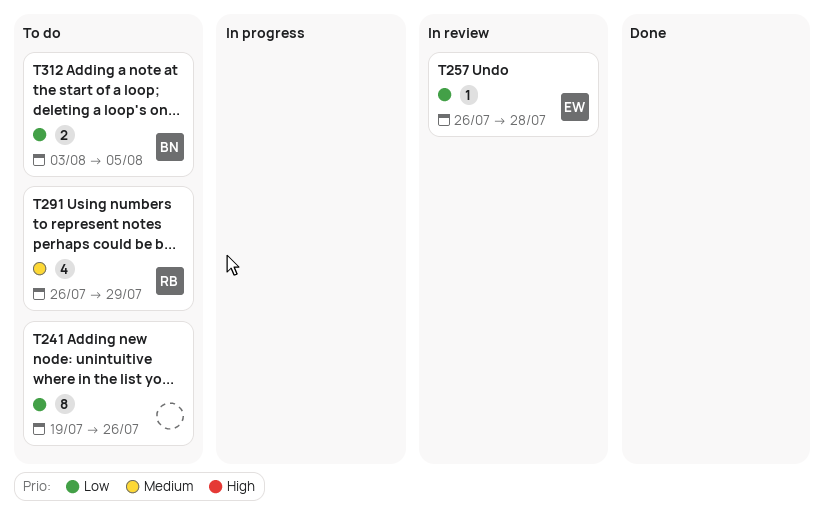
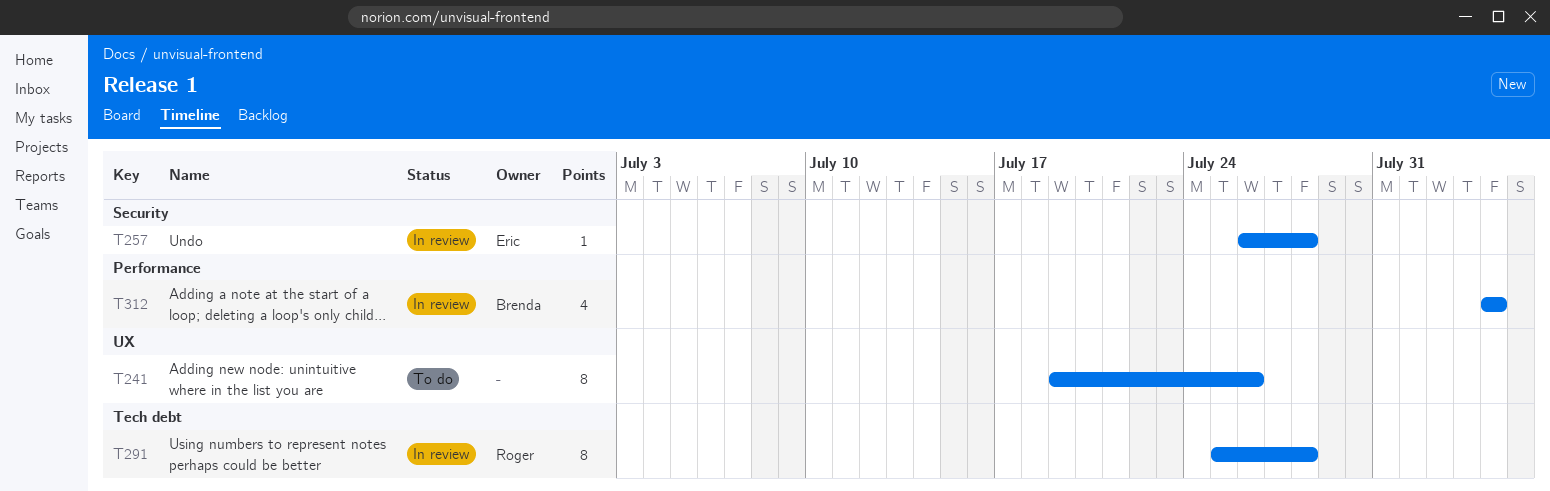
T291, status: To do -> In review
T291, estimate: 4 -> 8
T291, start: Jul 26 -> Jul 25
T291, due: Jul 29 -> Jul 28
T312, status: To do -> In review
T312, estimate: 2 -> 4
T312, start: Aug 3 -> Aug 4
T312, due: Aug 5 -> Aug 4

